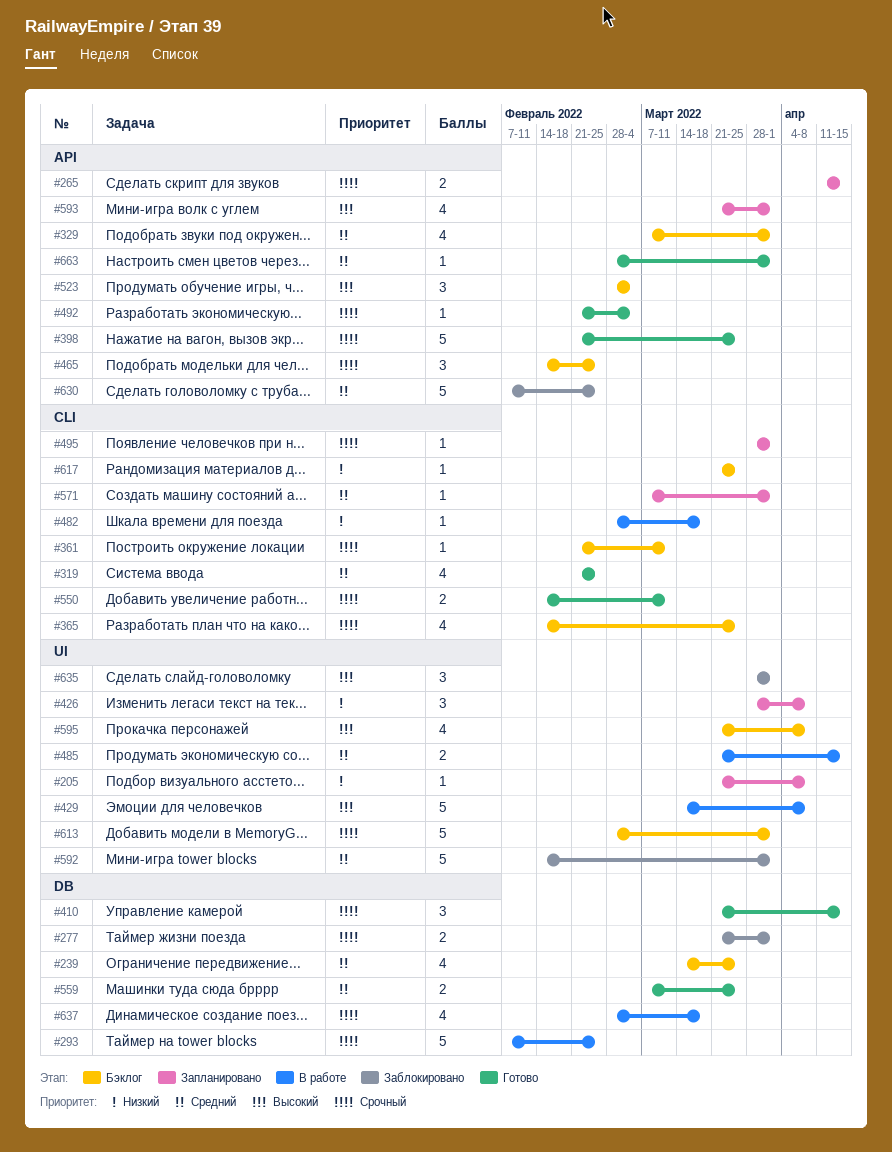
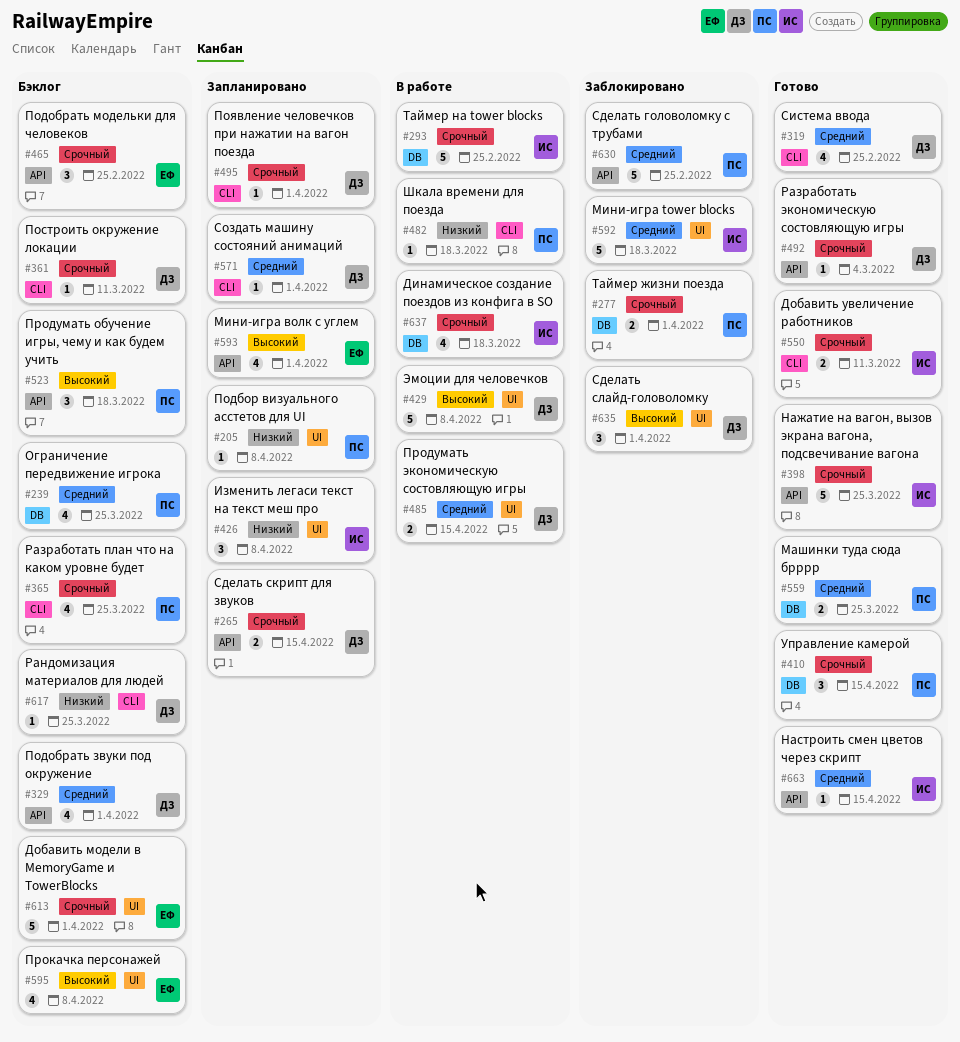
#523, due: Mar 4 -> Mar 18
#592, due: Apr 1 -> Mar 18
#663, due: Apr 1 -> Apr 15

